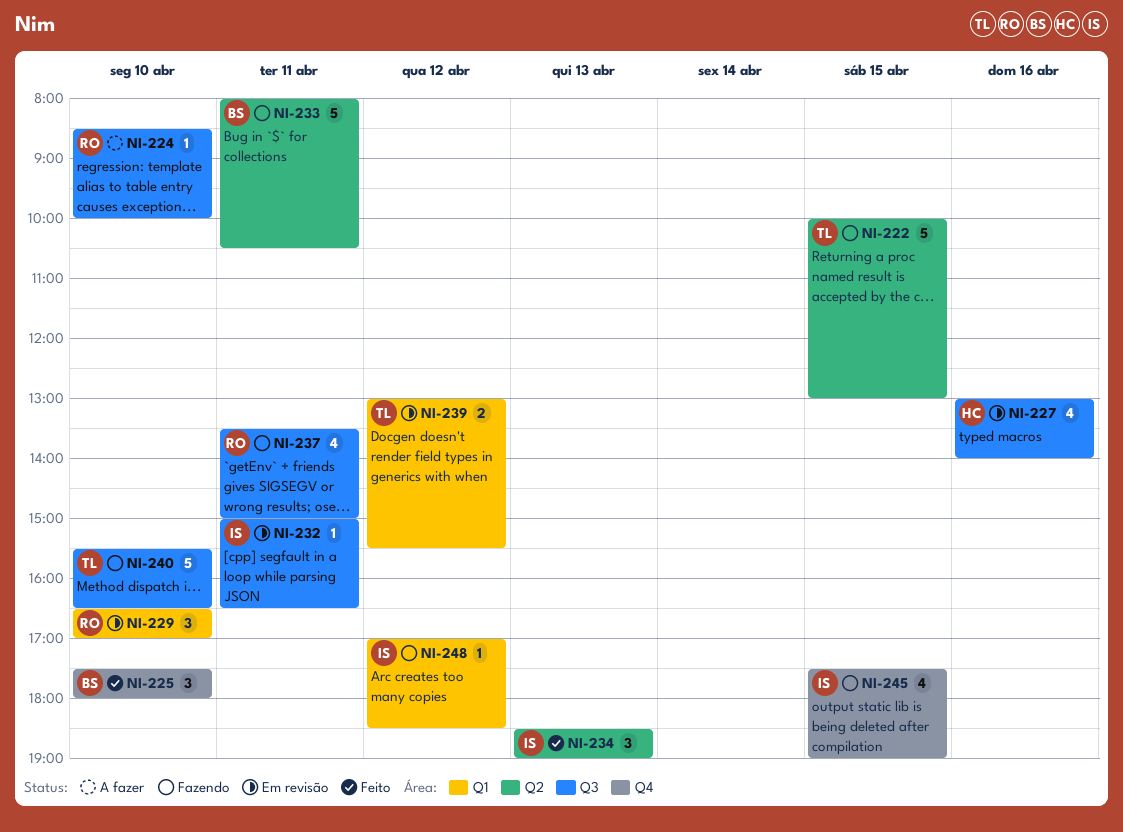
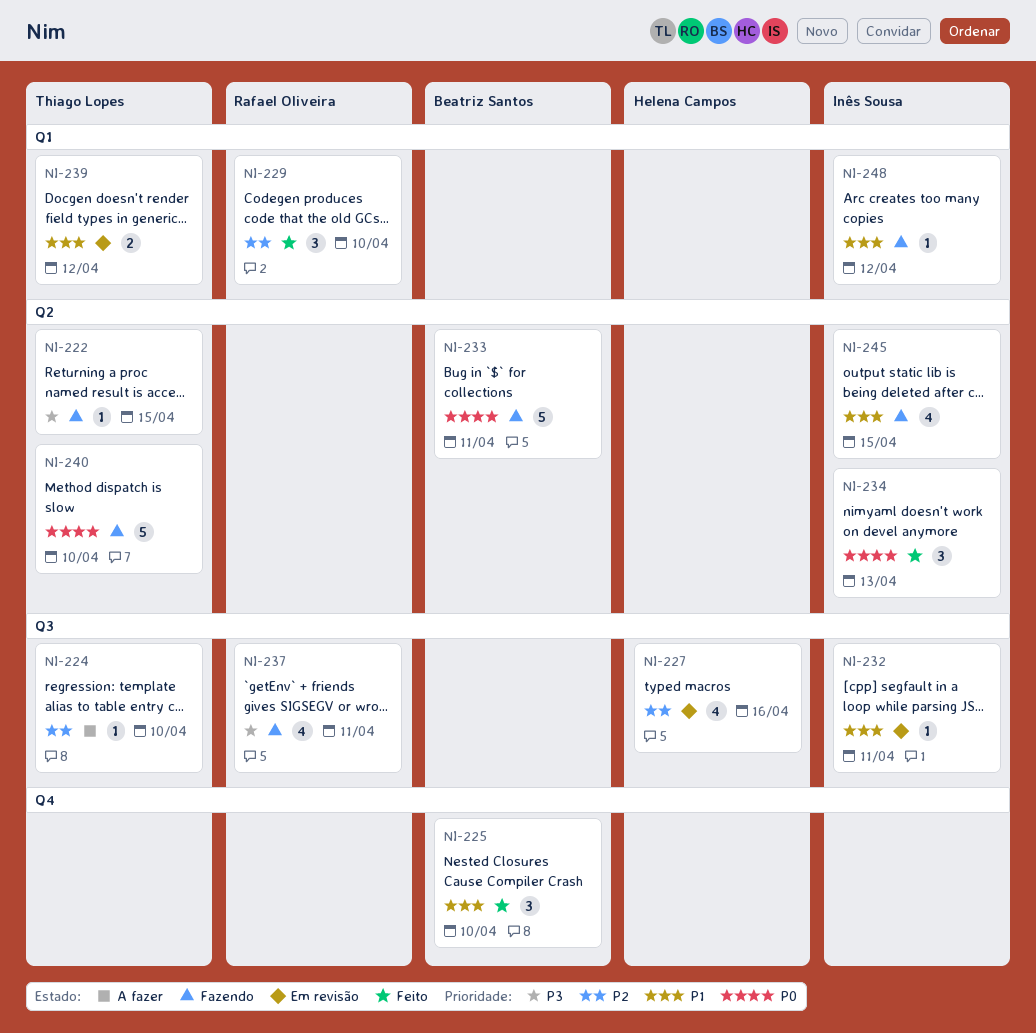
NI-222, estimate: 5 -> 1
NI-224, owner: Rafael Oliveira -> Thiago Lopes
NI-229, status: Em revisão -> Feito
NI-240, label: Q3 -> Q2
NI-245, label: Q4 -> Q2

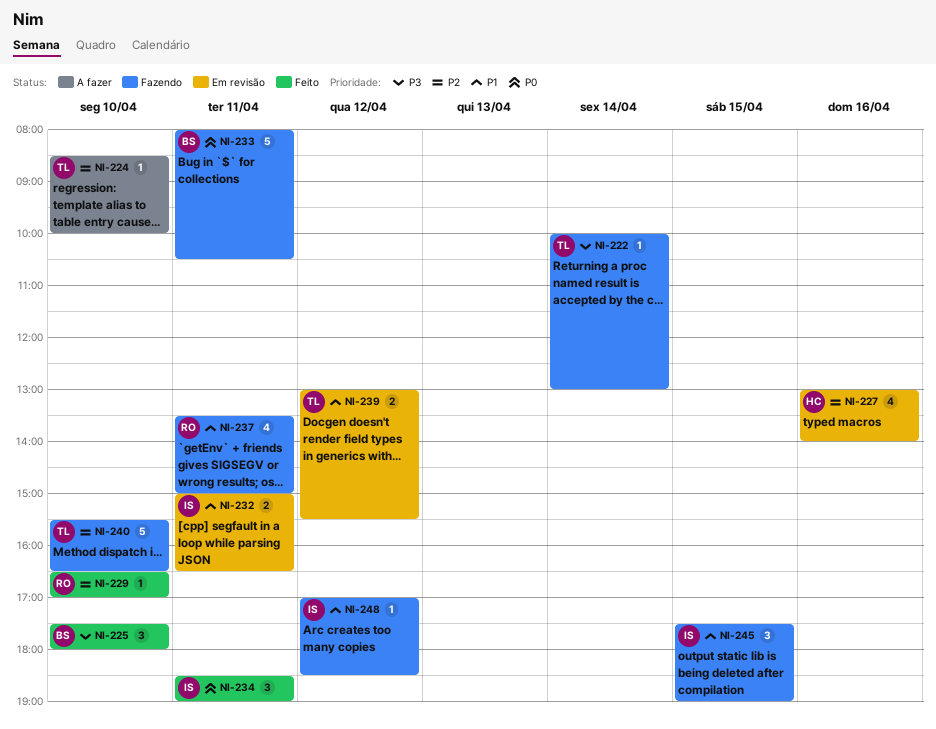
NI-222, day: Apr 15 -> Apr 14
NI-225, priority: P1 -> P3
NI-229, estimate: 3 -> 1
NI-232, estimate: 1 -> 2
NI-234, day: Apr 13 -> Apr 11
NI-237, priority: P3 -> P1
NI-240, priority: P0 -> P2
NI-245, estimate: 4 -> 3

